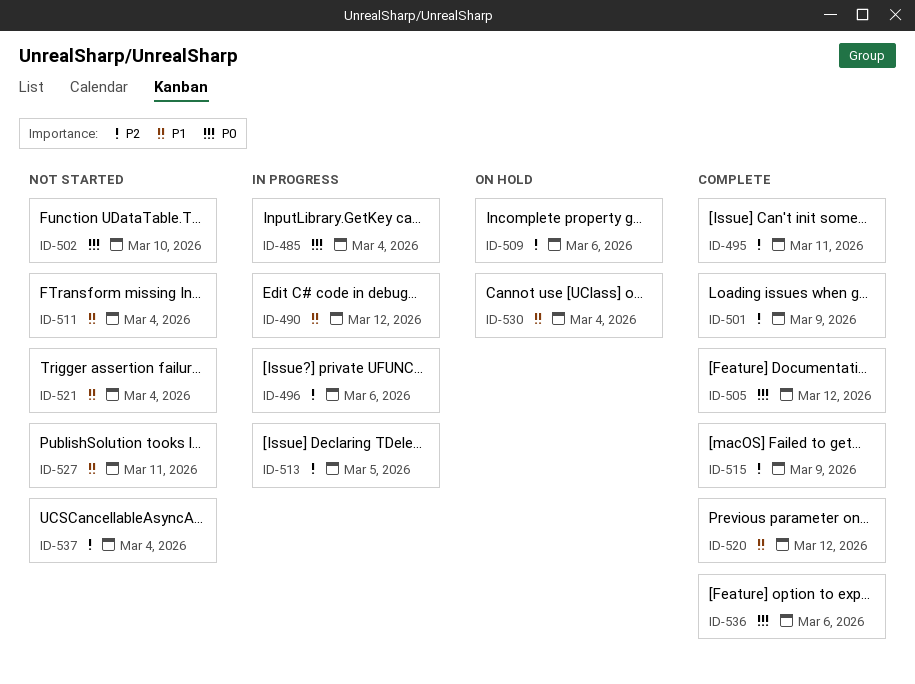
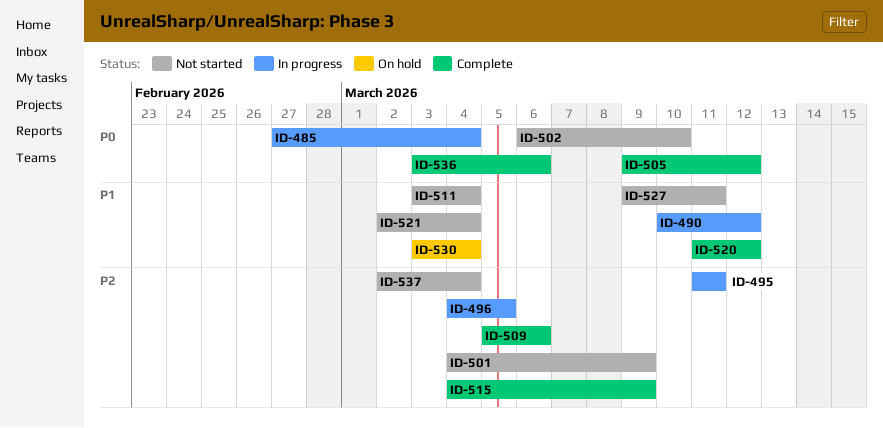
ID-495, status: Complete -> In progress
ID-496, due: Mar 6 -> Mar 5
ID-501, status: Complete -> Not started
ID-509, status: On hold -> Complete
ID-513: present -> none

